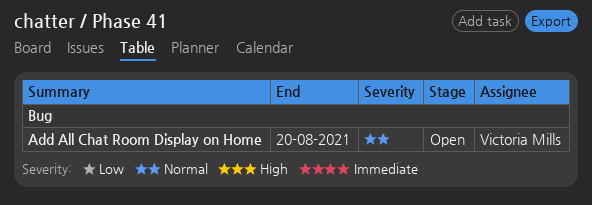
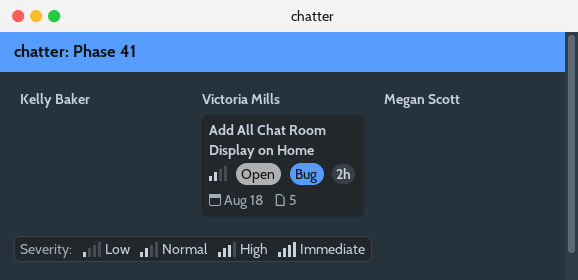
Add All Chat Room Display on Home, due: Aug 20 -> Aug 18

